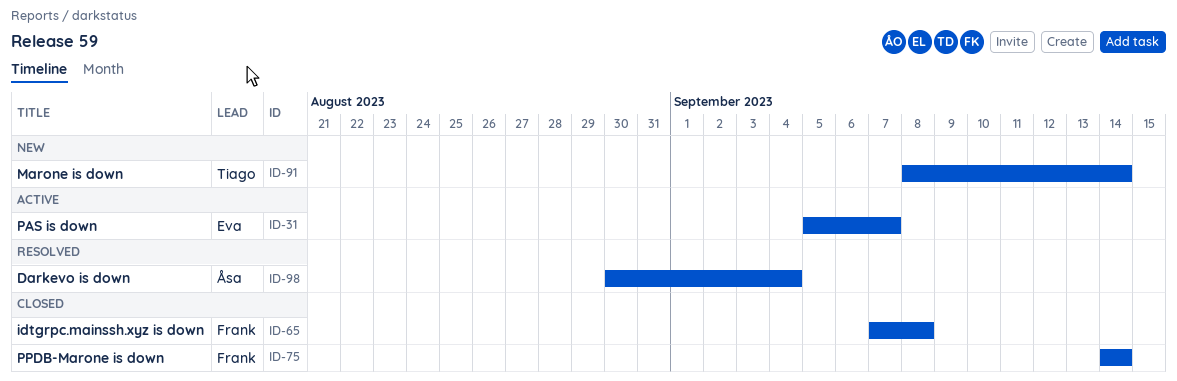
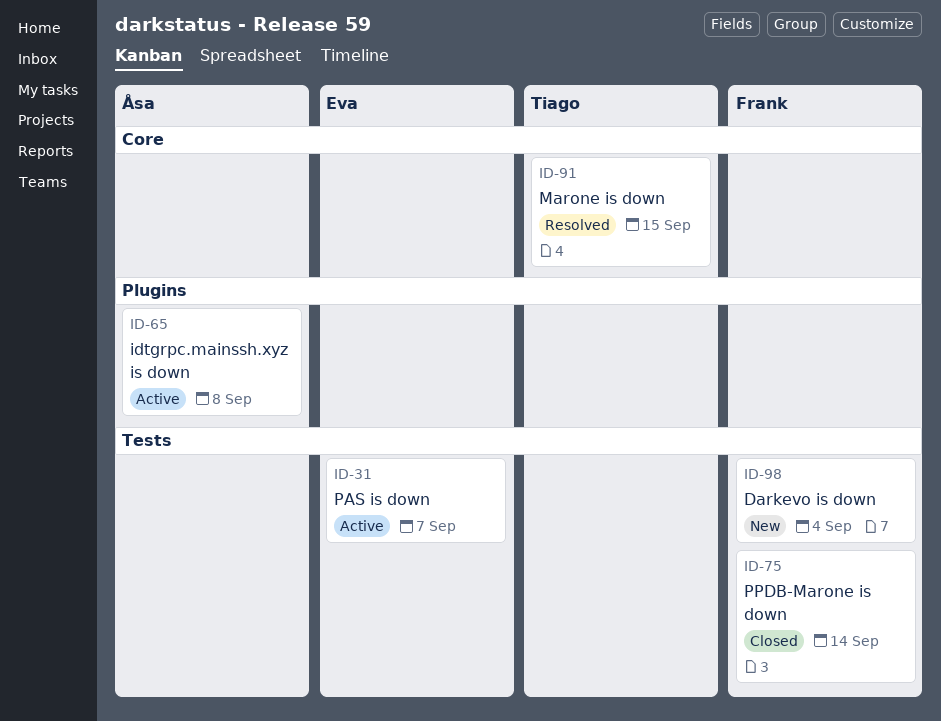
ID-65, status: Closed -> Active
ID-65, owner: Frank -> Åsa
ID-91, status: New -> Resolved
ID-91, due: Sep 14 -> Sep 15
ID-98, status: Resolved -> New
ID-98, owner: Åsa -> Frank

